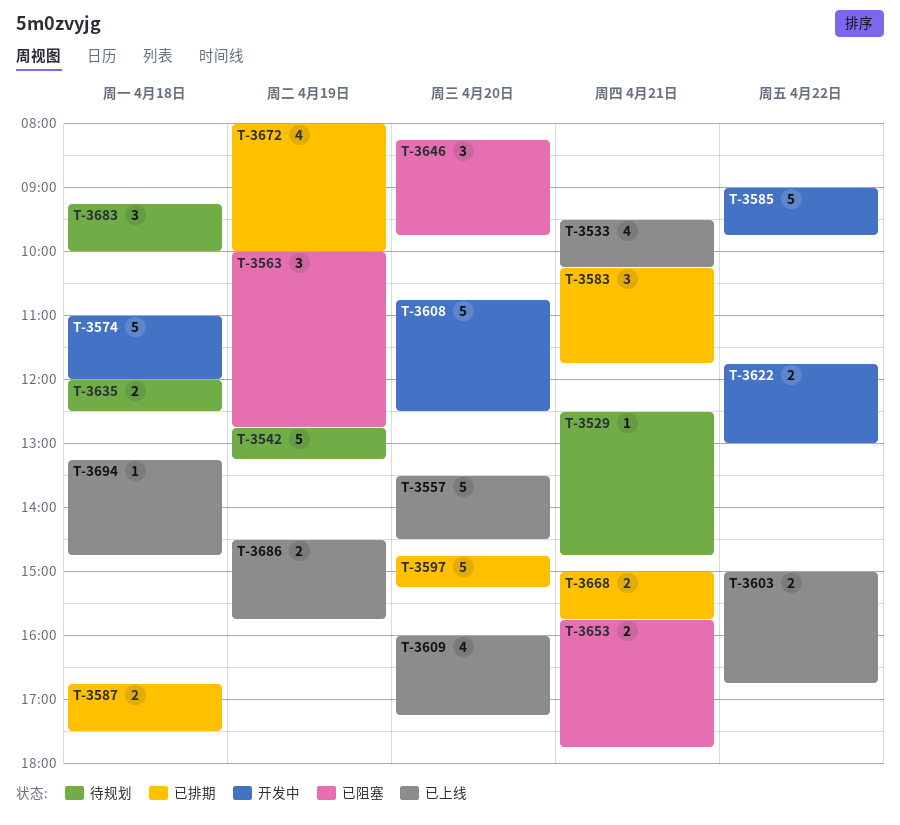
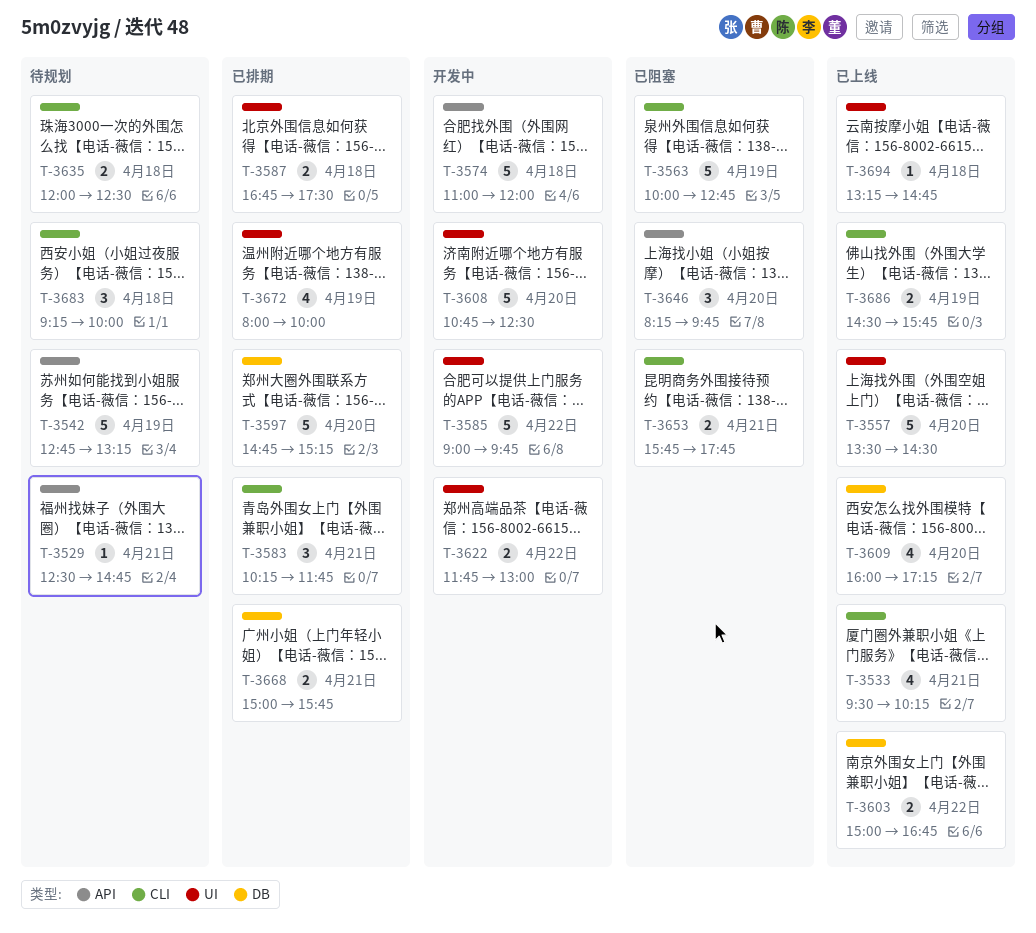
T-3563, estimate: 3 -> 5

